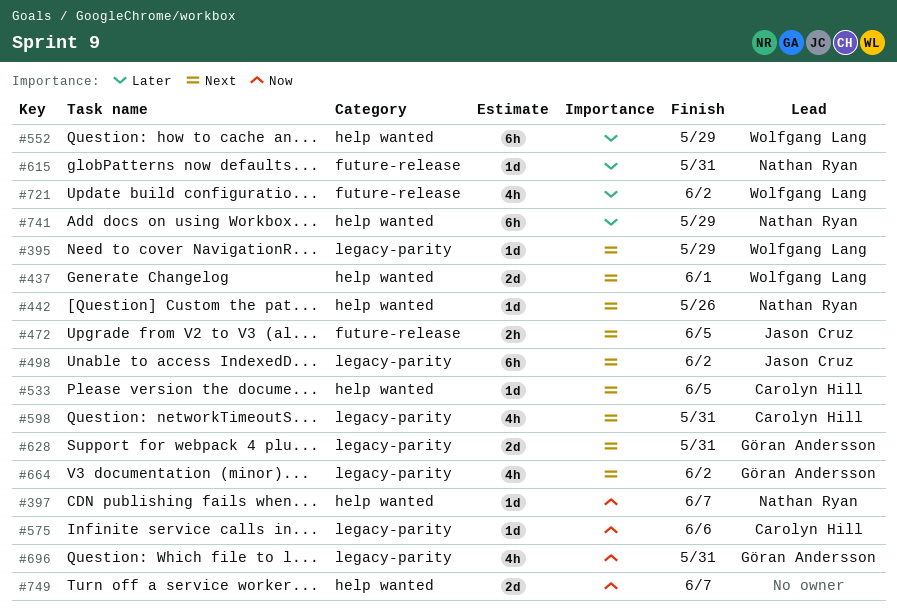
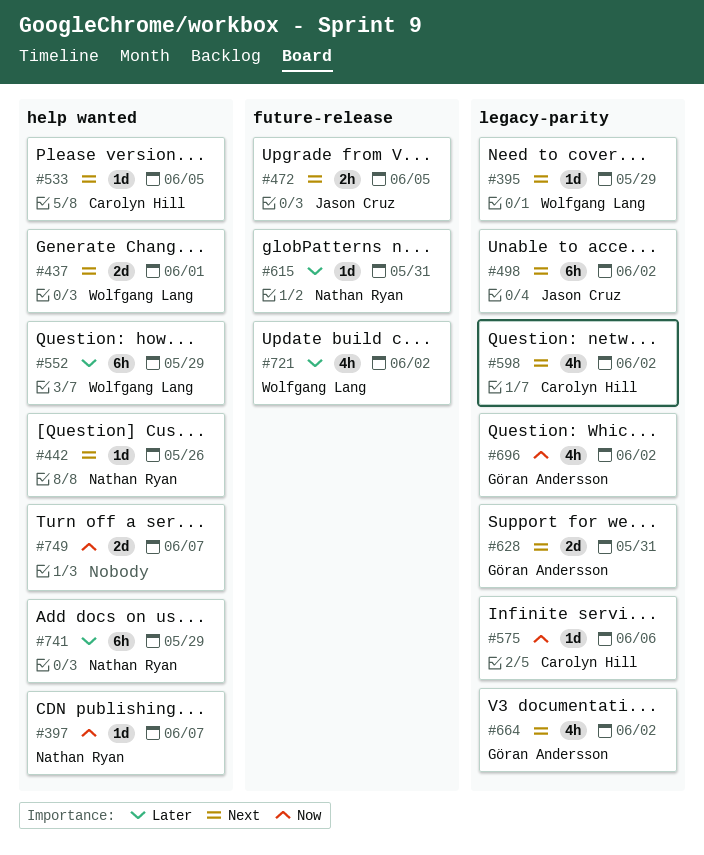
#598, due: May 31 -> Jun 2
#696, due: May 31 -> Jun 2

